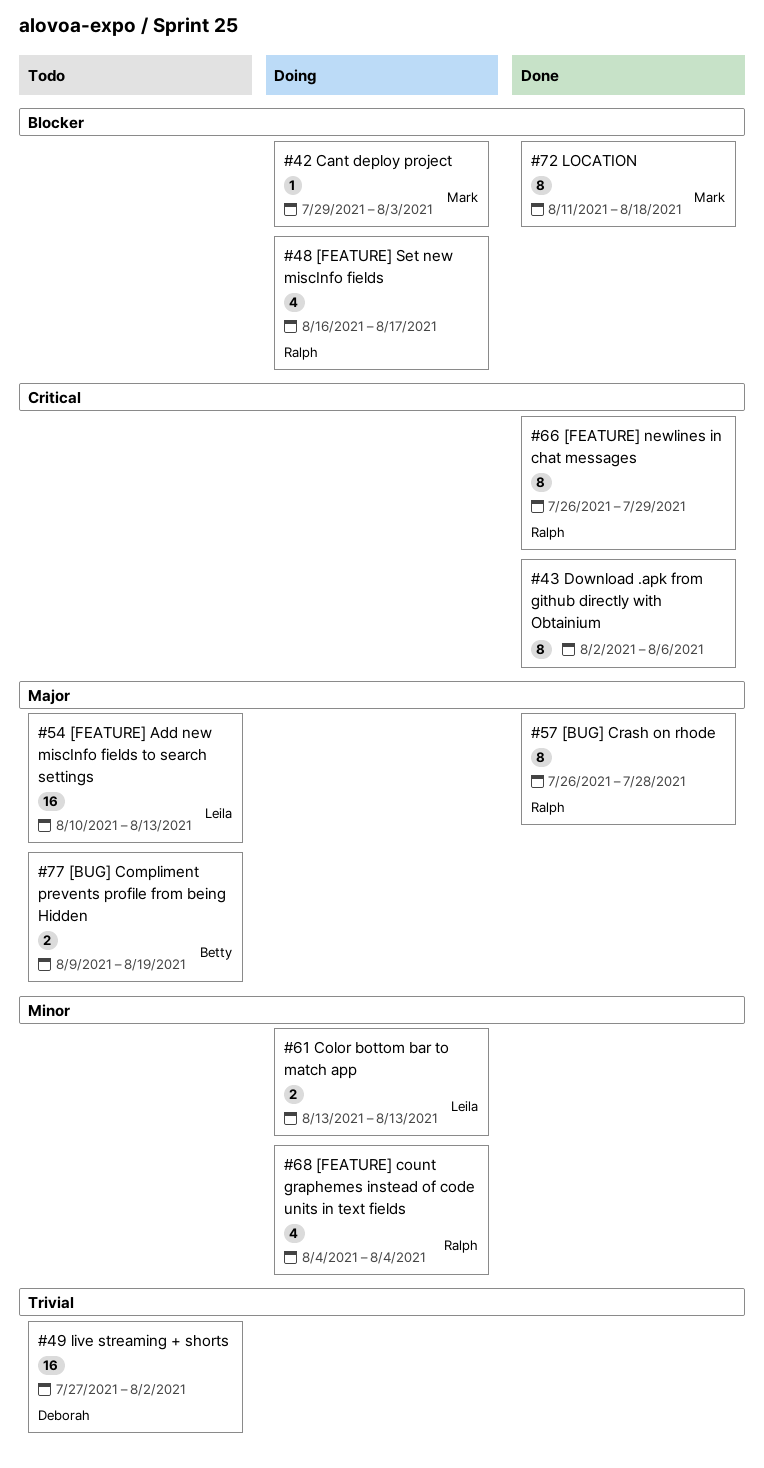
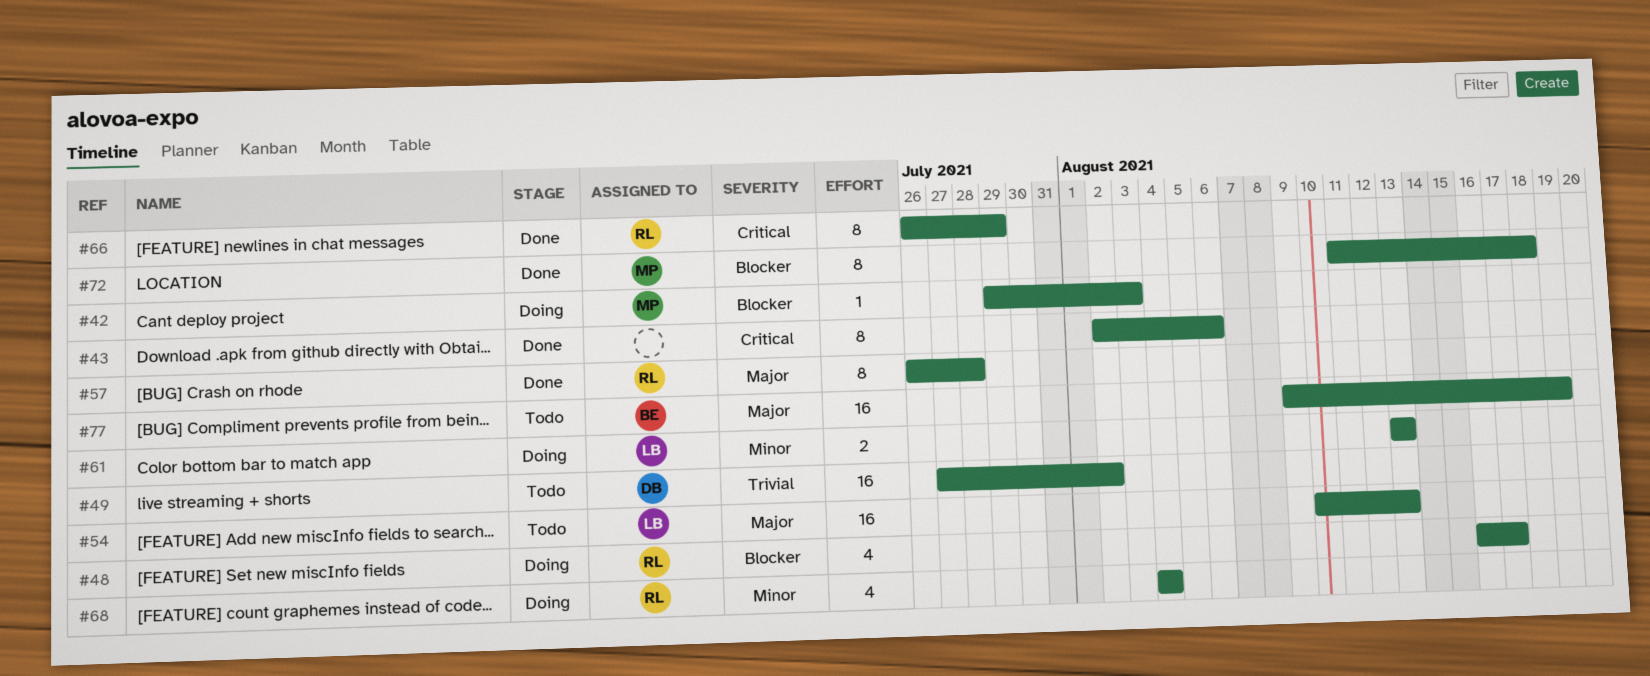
#77, estimate: 2 -> 16

